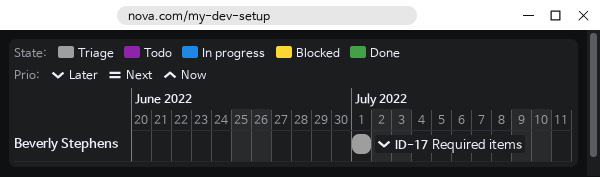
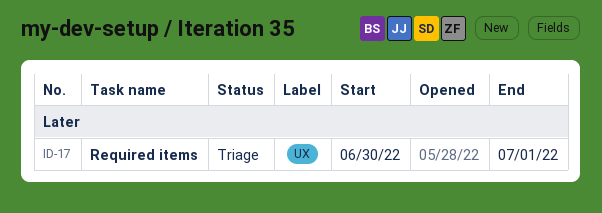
ID-17, start: Jul 1 -> Jun 30

